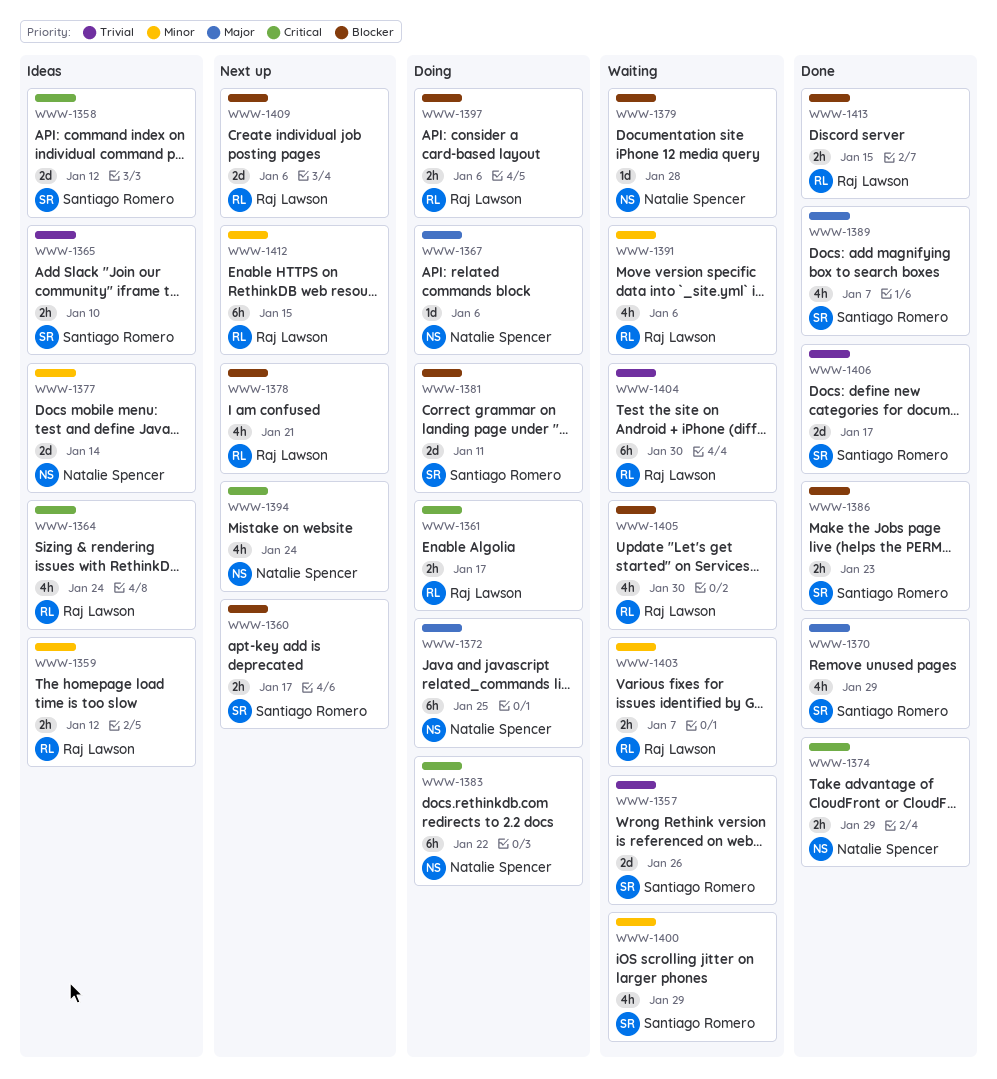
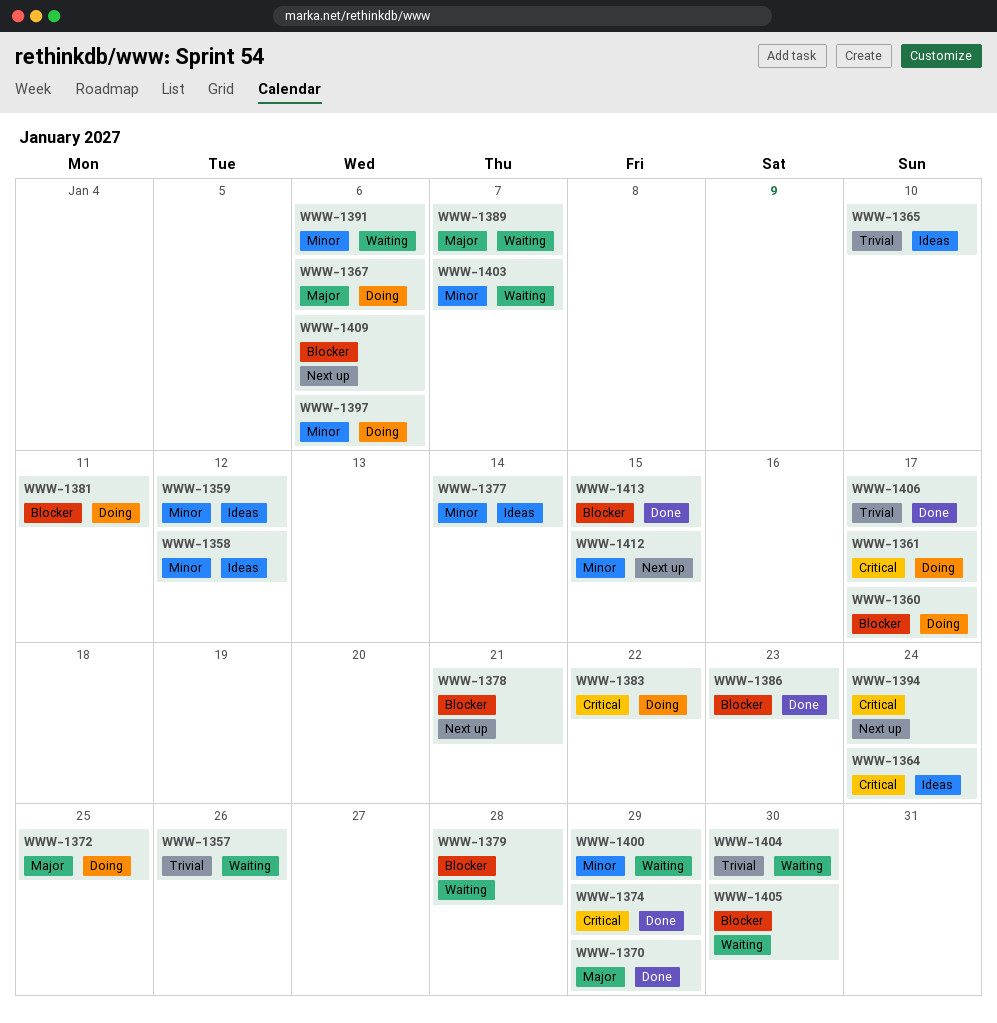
WWW-1358, priority: Critical -> Minor
WWW-1360, status: Next up -> Doing
WWW-1389, status: Done -> Waiting
WWW-1397, priority: Blocker -> Minor

